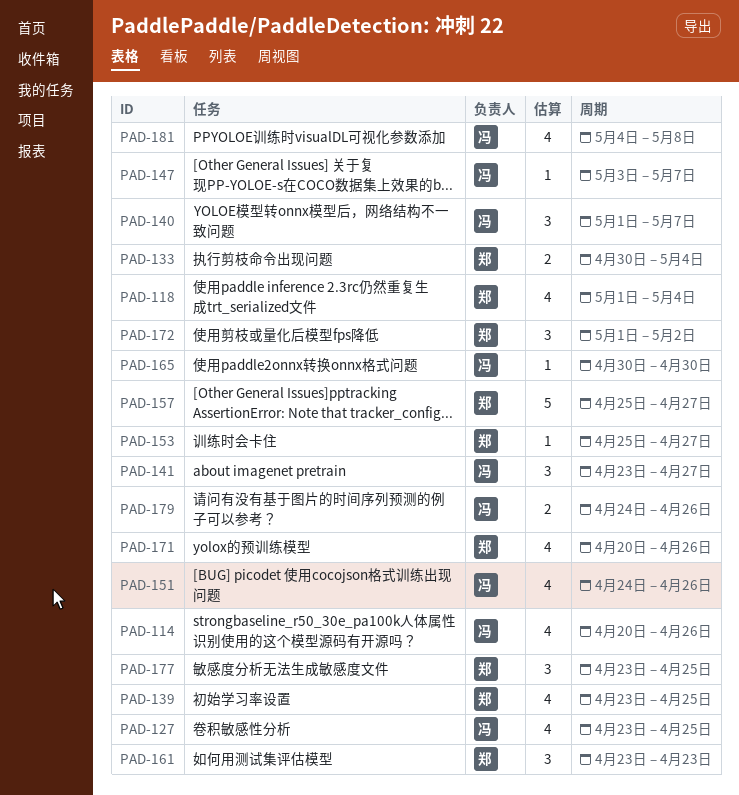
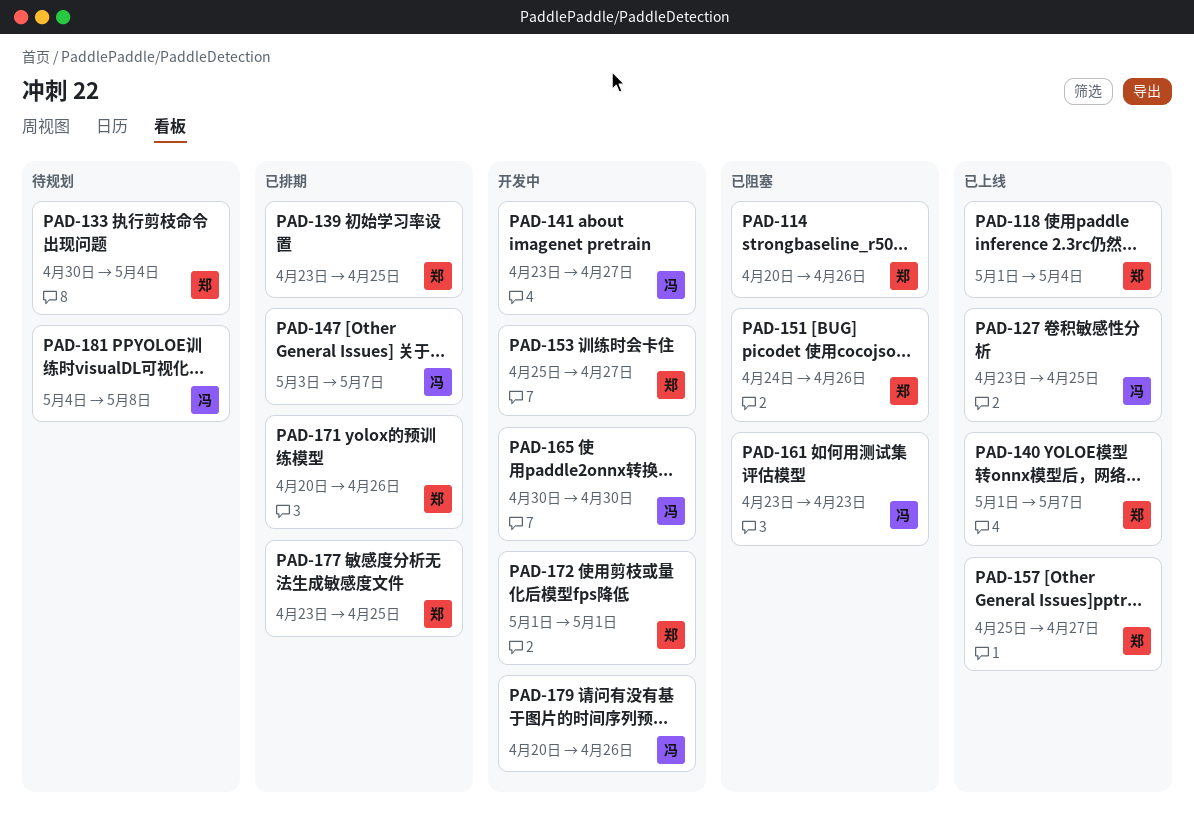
PAD-114, owner: 冯 -> 郑
PAD-140, owner: 冯 -> 郑
PAD-151, owner: 冯 -> 郑
PAD-161, owner: 郑 -> 冯
PAD-172, due: May 2 -> May 1
PAD-179, start: Apr 24 -> Apr 20

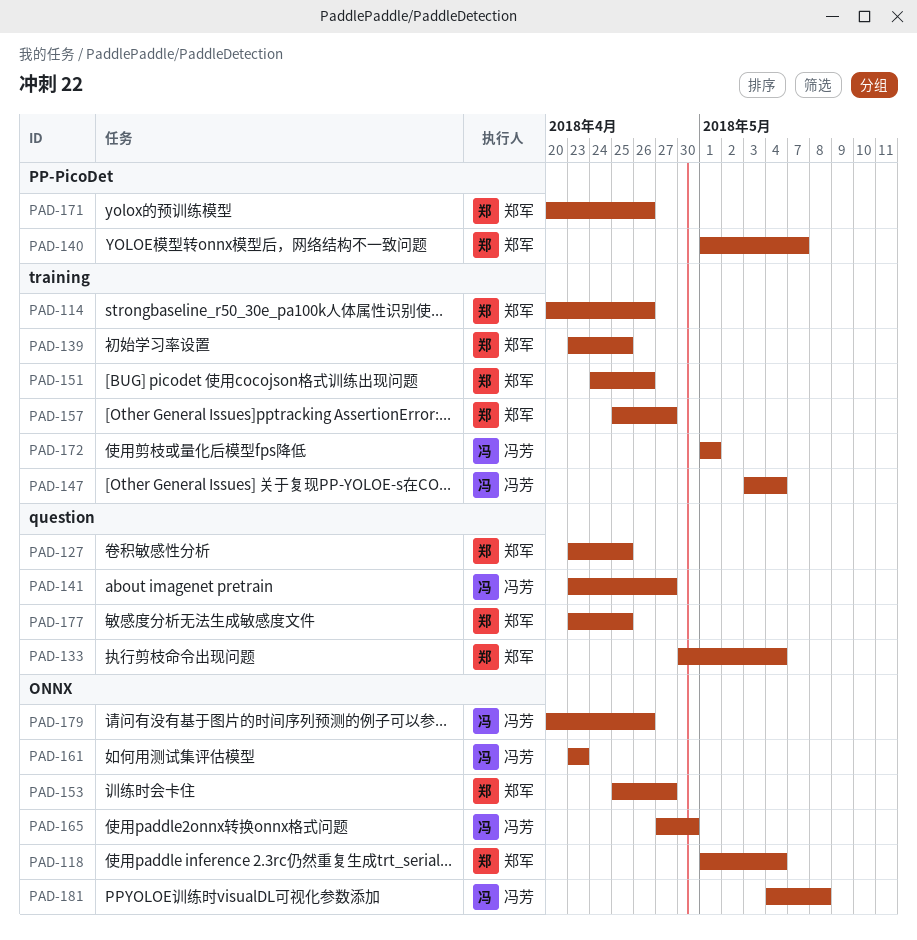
PAD-127, owner: 冯芳 -> 郑军
PAD-147, due: May 7 -> May 4
PAD-165, start: Apr 30 -> Apr 27
PAD-172, owner: 郑军 -> 冯芳

